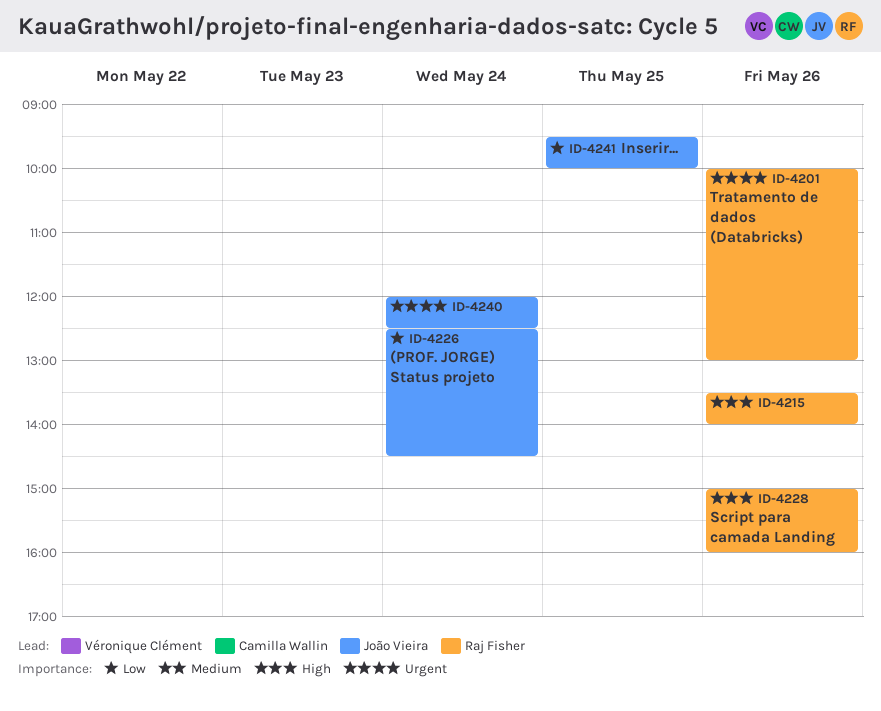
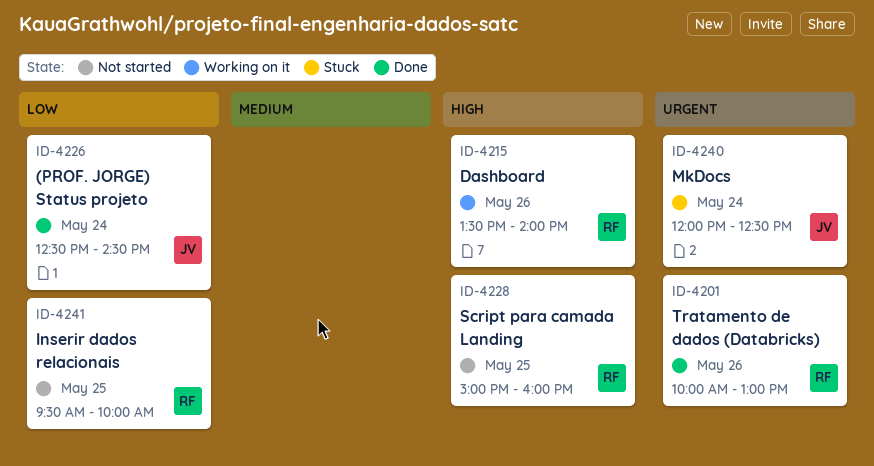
ID-4228, day: May 26 -> May 25
ID-4241, owner: João Vieira -> Raj Fisher

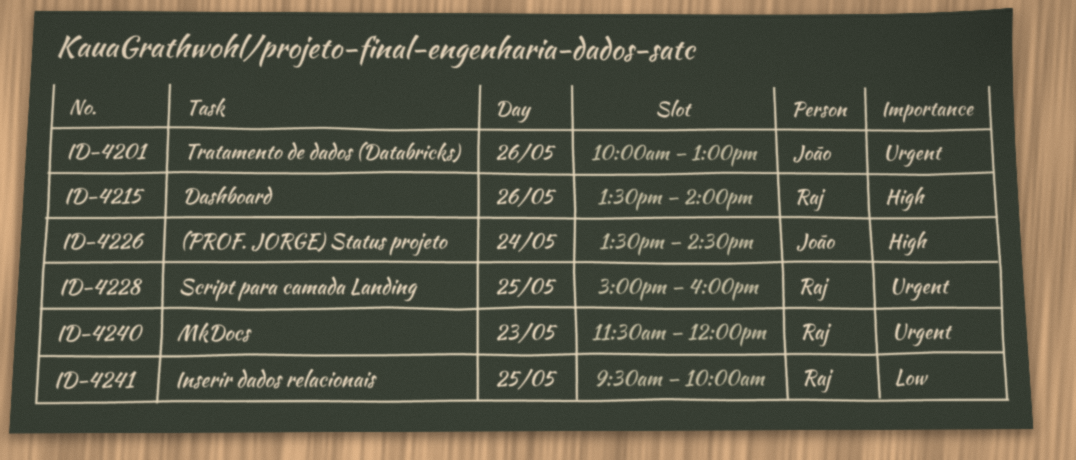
ID-4201, owner: Raj -> João
ID-4226, priority: Low -> High
ID-4226, begins: 12:30 -> 13:30
ID-4228, priority: High -> Urgent
ID-4240, owner: João -> Raj
ID-4240, day: May 24 -> May 23
ID-4240, begins: 12:00 -> 11:30
ID-4240, ends: 12:30 -> 12:00

